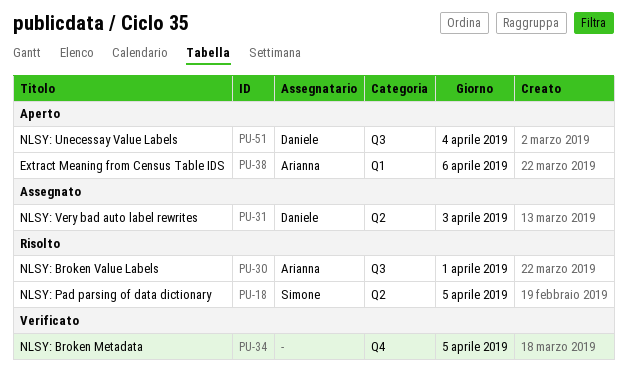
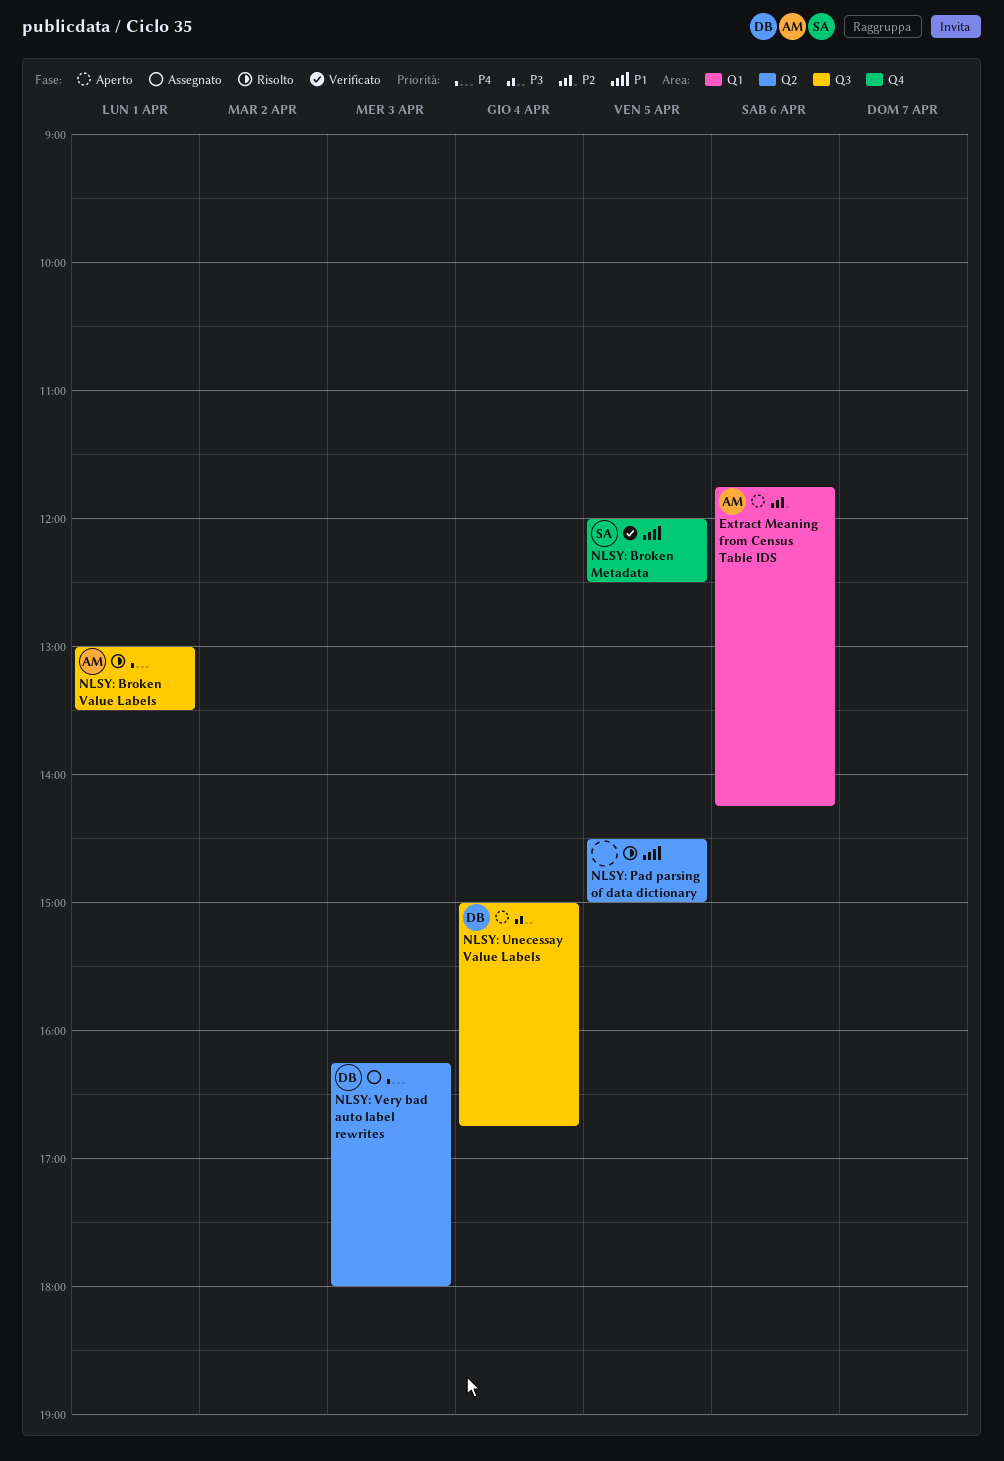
NLSY: Broken Metadata, owner: none -> Simone
NLSY: Pad parsing of data dictionary, owner: Simone -> none

